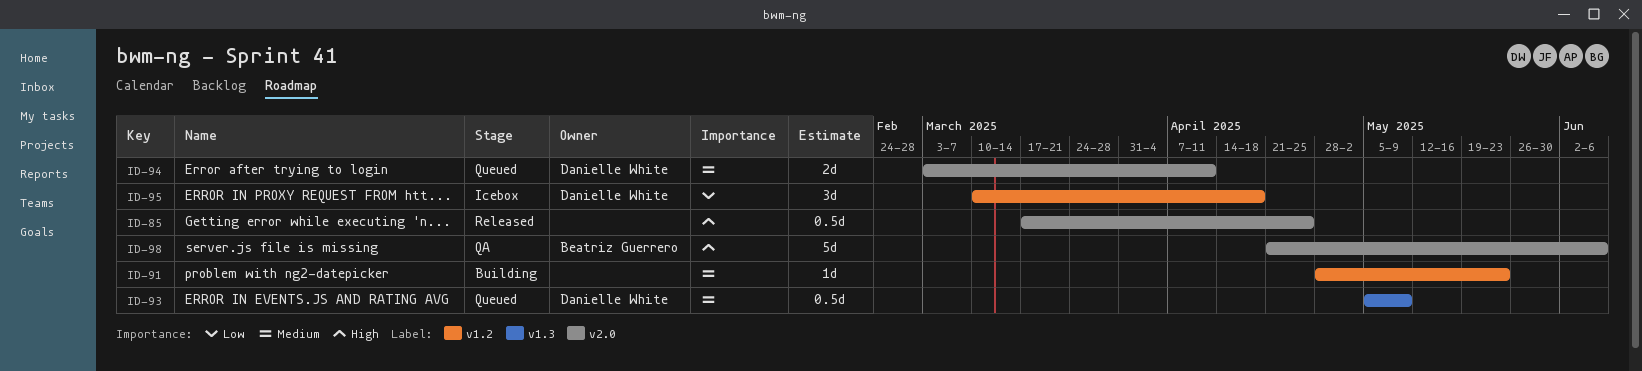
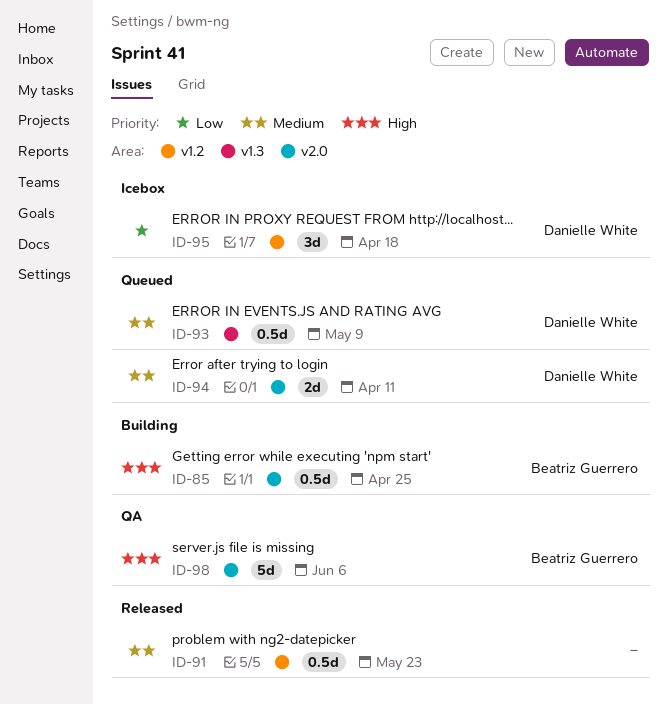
ID-85, status: Released -> Building
ID-85, owner: none -> Beatriz Guerrero
ID-91, status: Building -> Released
ID-91, estimate: 1d -> 0.5d

